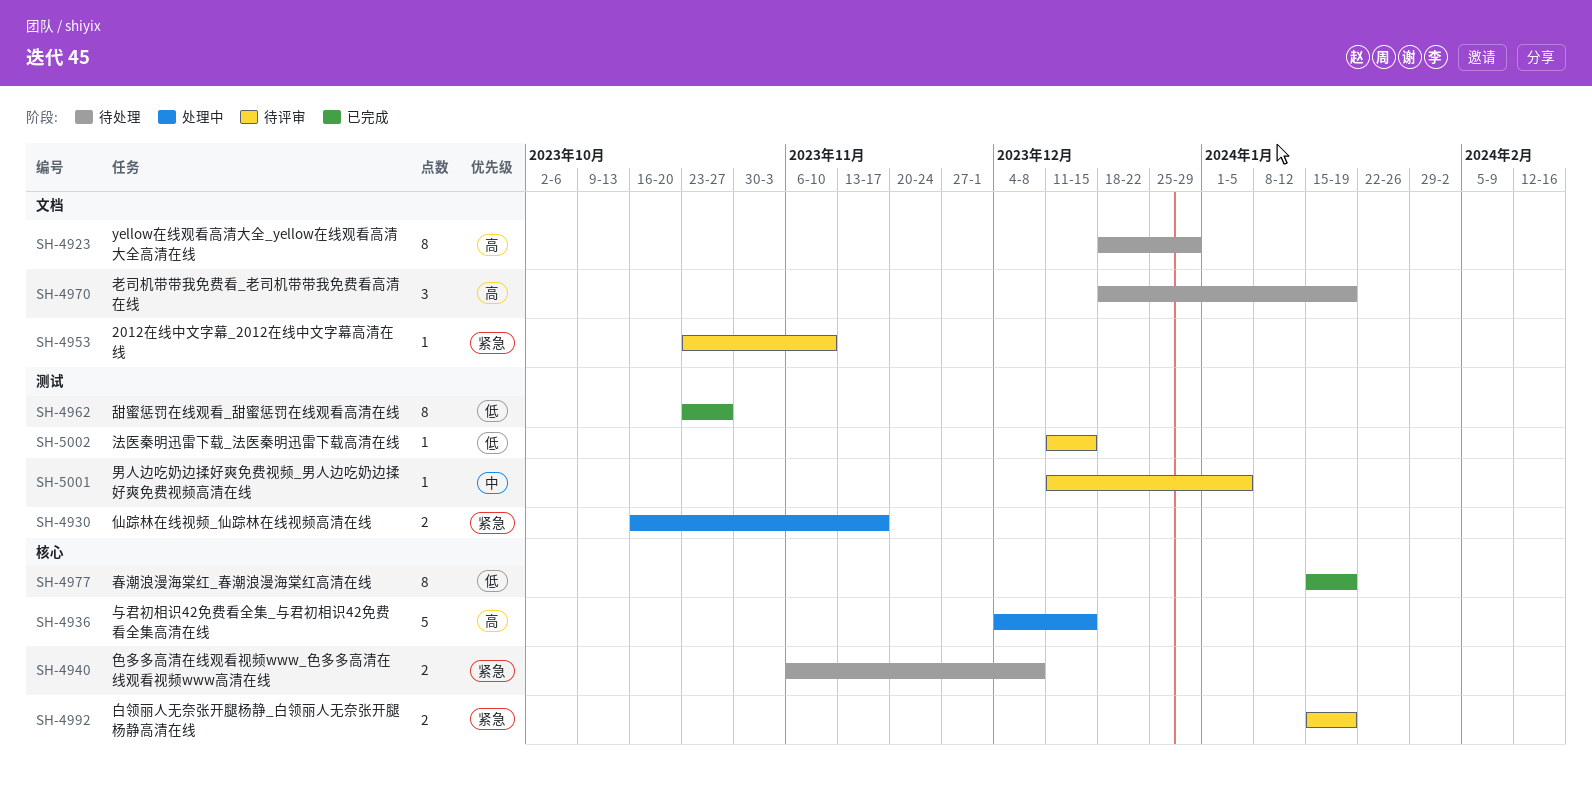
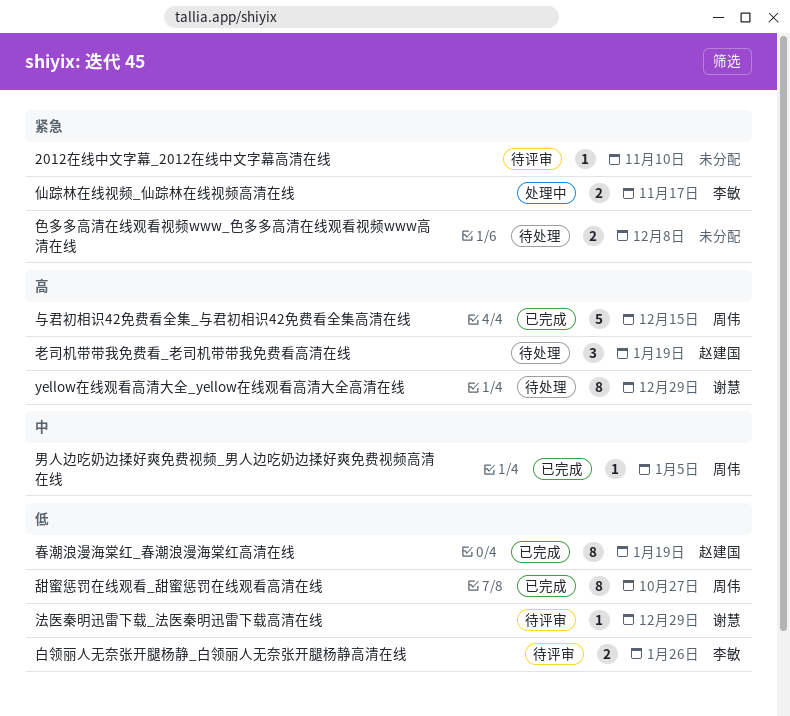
与君初相识42免费看全集_与君初相识42免费看全集高清在线, status: 处理中 -> 已完成
法医秦明迅雷下载_法医秦明迅雷下载高清在线, due: Dec 15 -> Dec 29
男人边吃奶边揉好爽免费视频_男人边吃奶边揉好爽免费视频高清在线, status: 待评审 -> 已完成
白领丽人无奈张开腿杨静_白领丽人无奈张开腿杨静高清在线, priority: 紧急 -> 低
白领丽人无奈张开腿杨静_白领丽人无奈张开腿杨静高清在线, due: Jan 19 -> Jan 26

